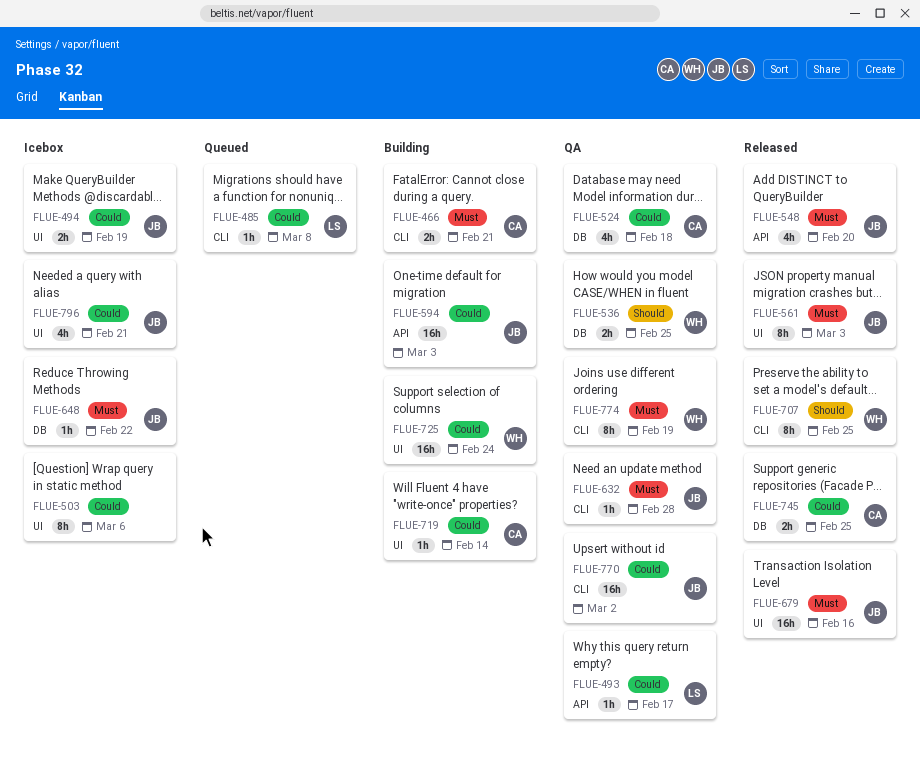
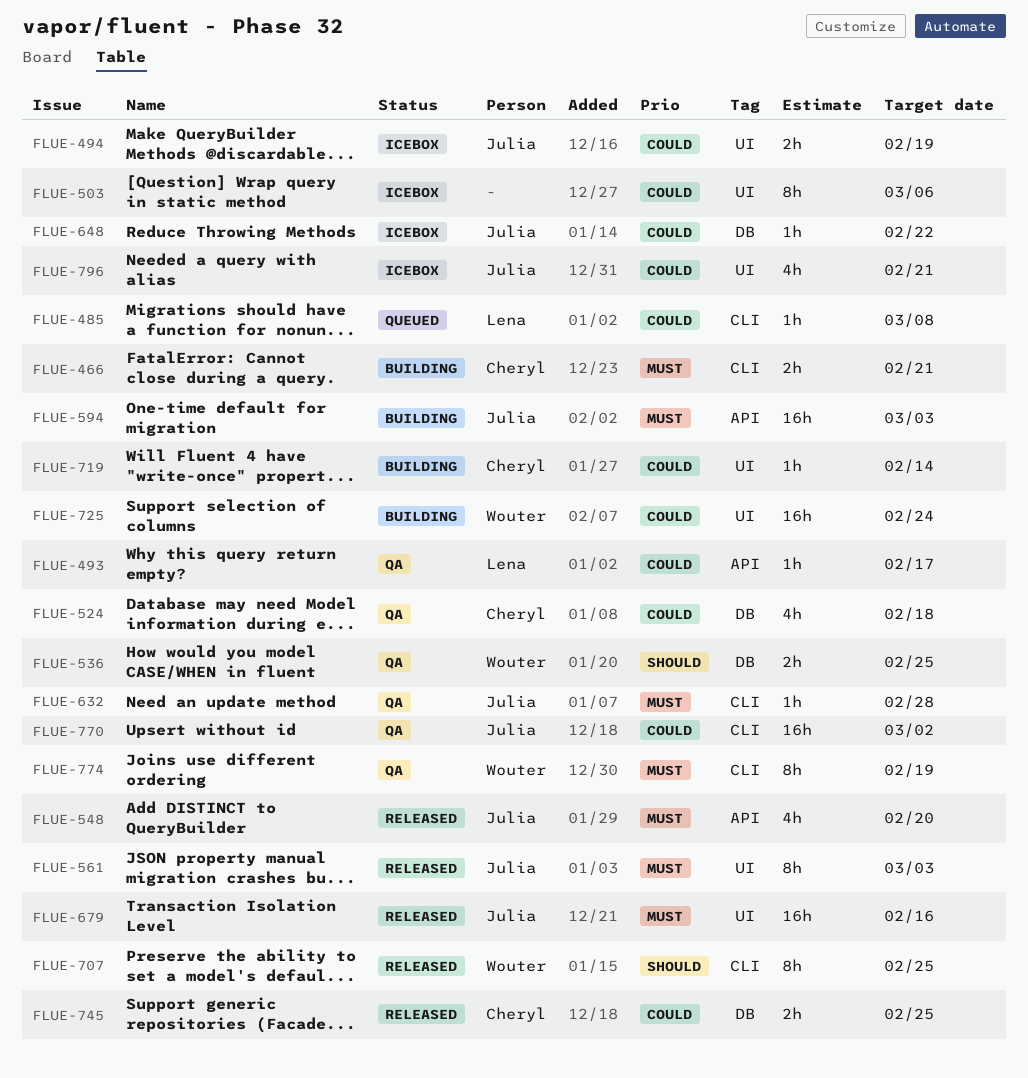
FLUE-594, priority: Could -> Must
FLUE-648, priority: Must -> Could

